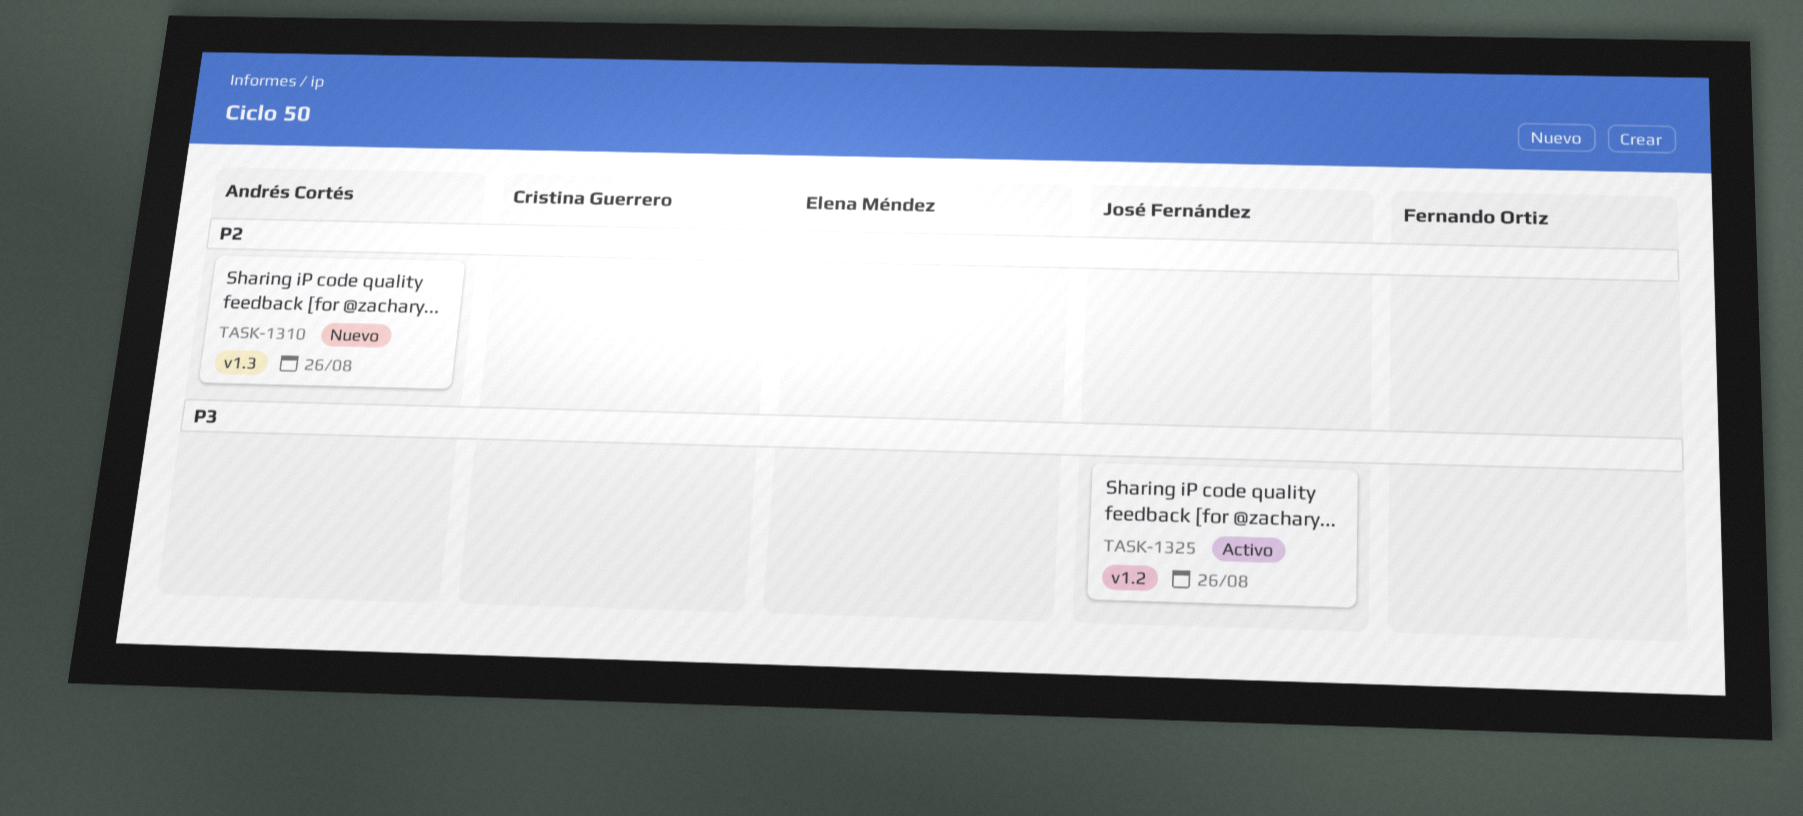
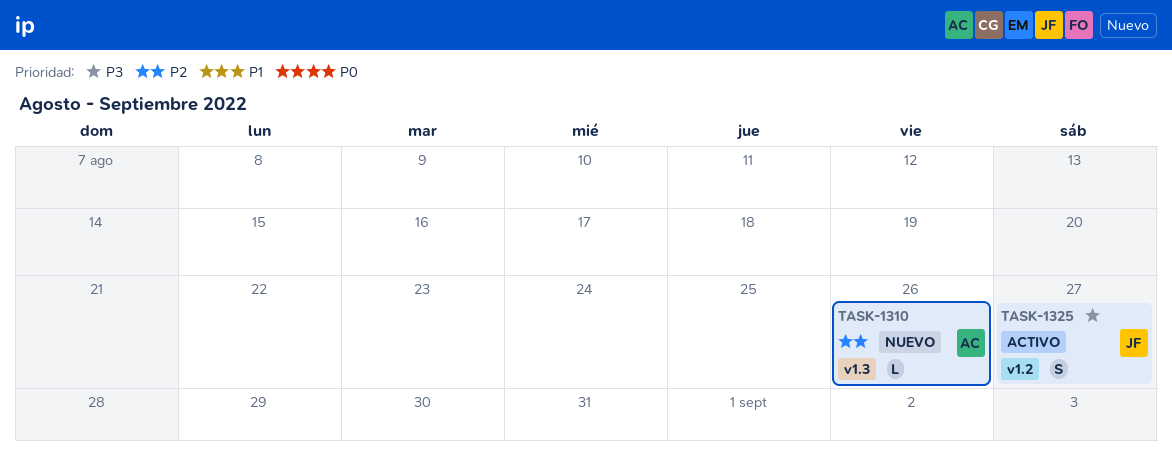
TASK-1325, due: Aug 26 -> Aug 27

